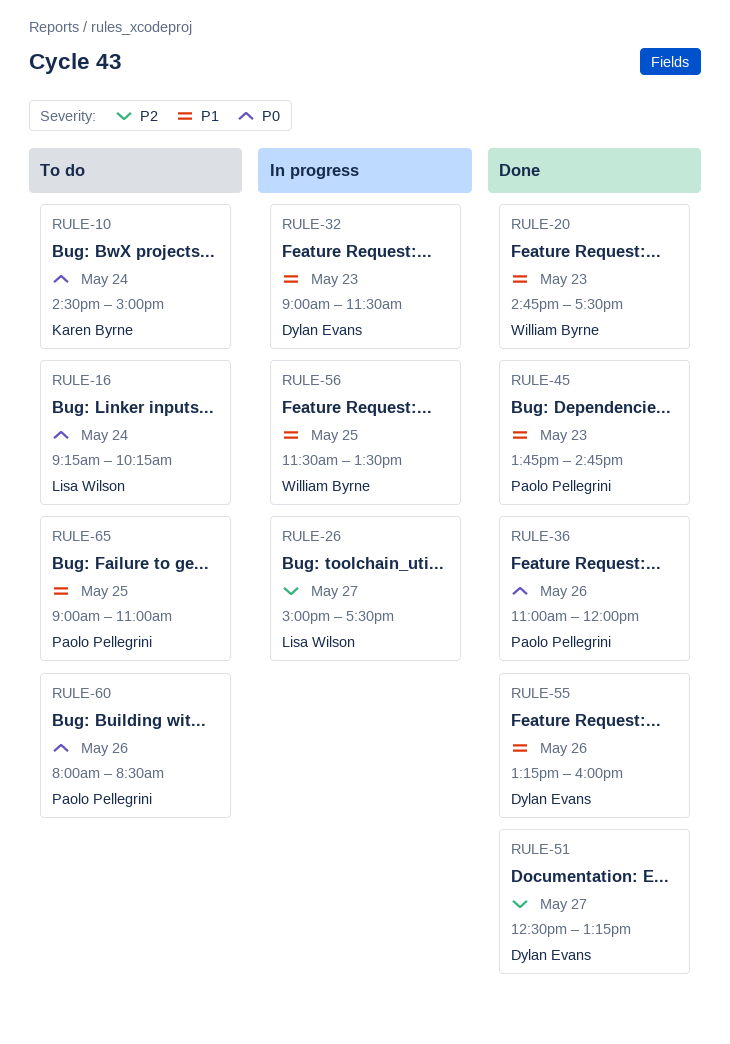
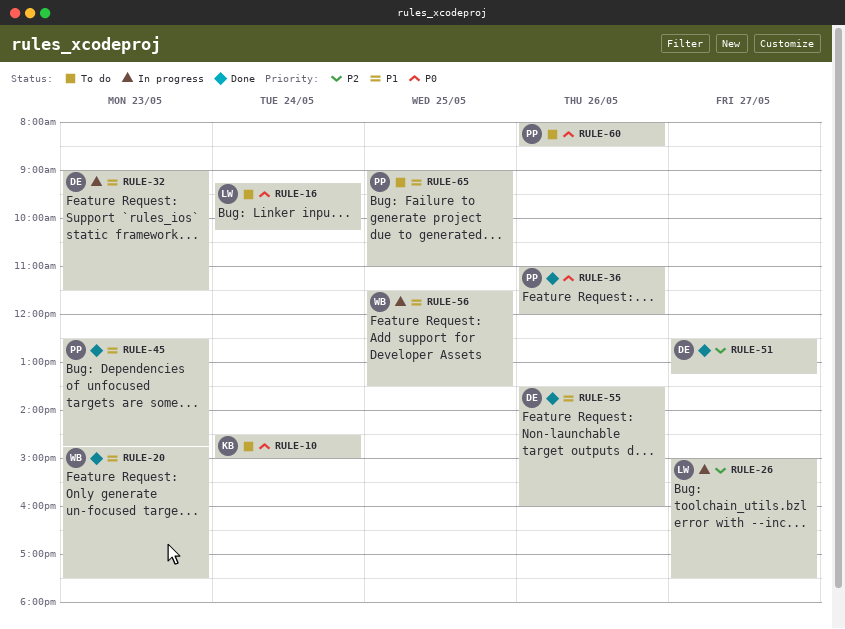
RULE-45, begins: 13:45 -> 12:30
RULE-55, begins: 13:15 -> 13:30

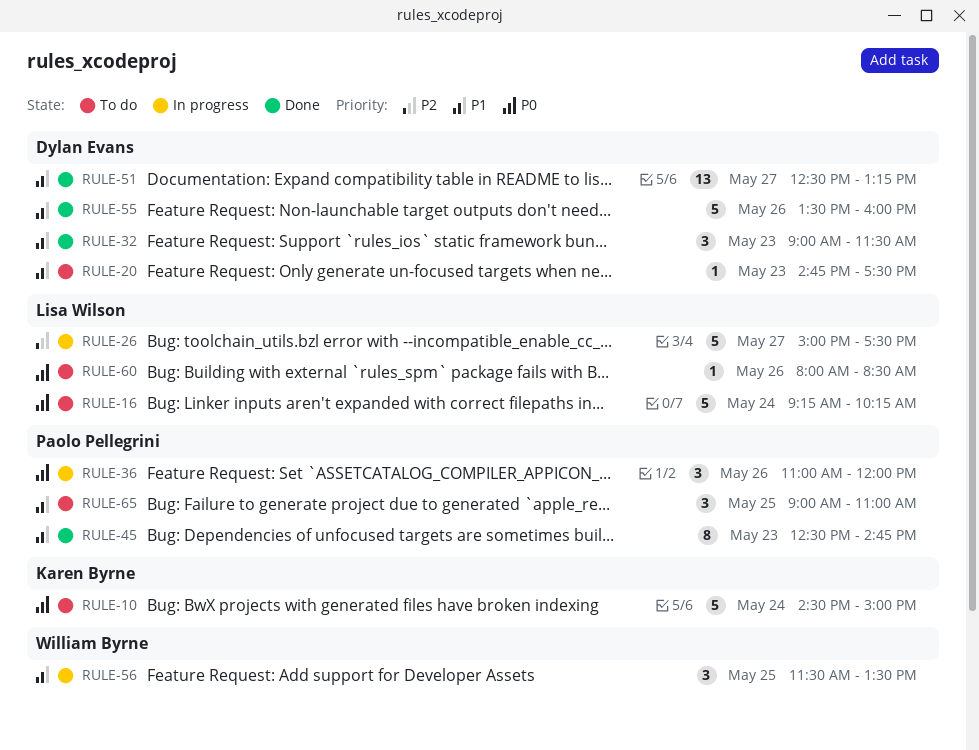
RULE-20, status: Done -> To do
RULE-20, owner: William Byrne -> Dylan Evans
RULE-32, status: In progress -> Done
RULE-36, status: Done -> In progress
RULE-51, priority: P2 -> P1
RULE-60, owner: Paolo Pellegrini -> Lisa Wilson

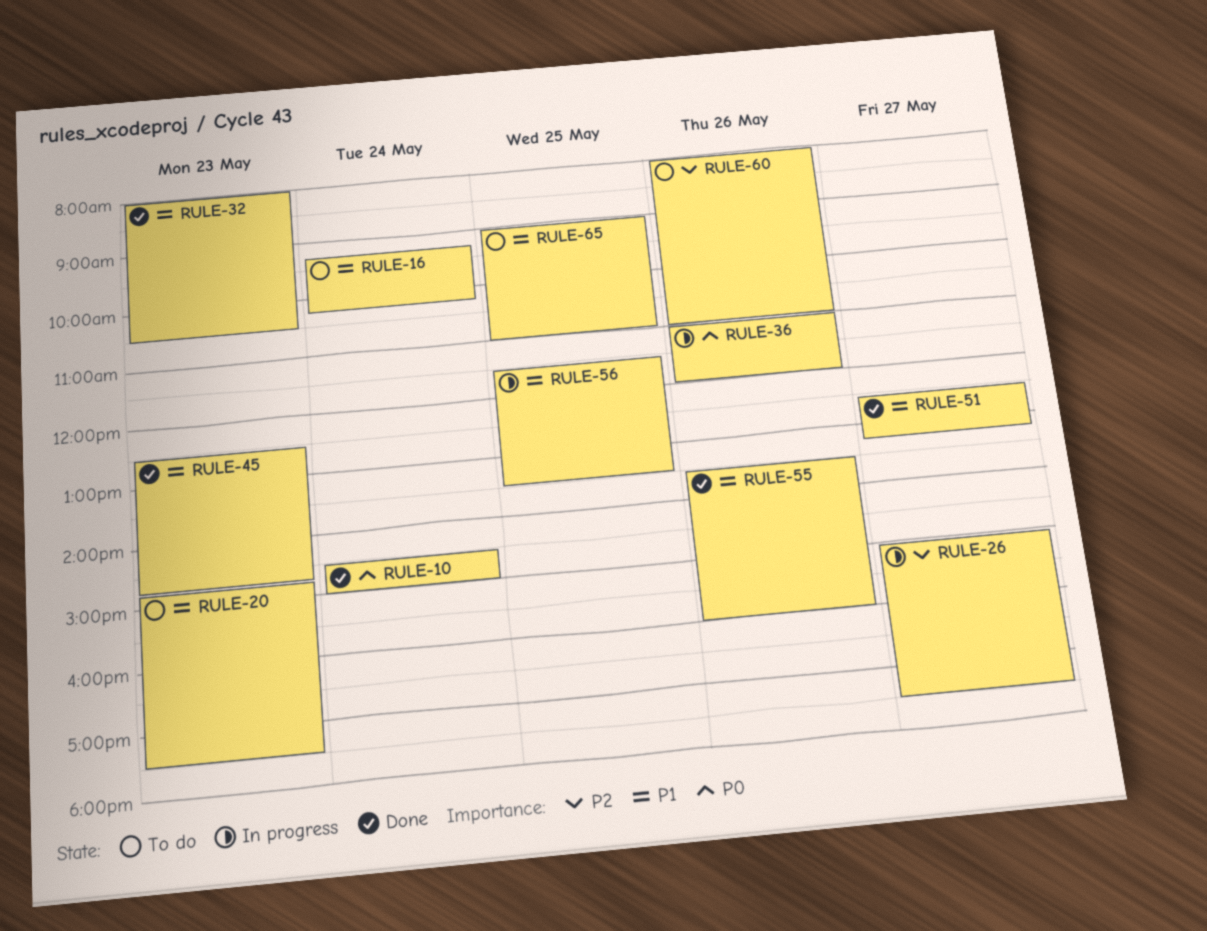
RULE-10, status: To do -> Done
RULE-16, priority: P0 -> P1
RULE-32, begins: 09:00 -> 08:00
RULE-32, ends: 11:30 -> 10:30
RULE-60, priority: P0 -> P2
RULE-60, ends: 08:30 -> 11:00

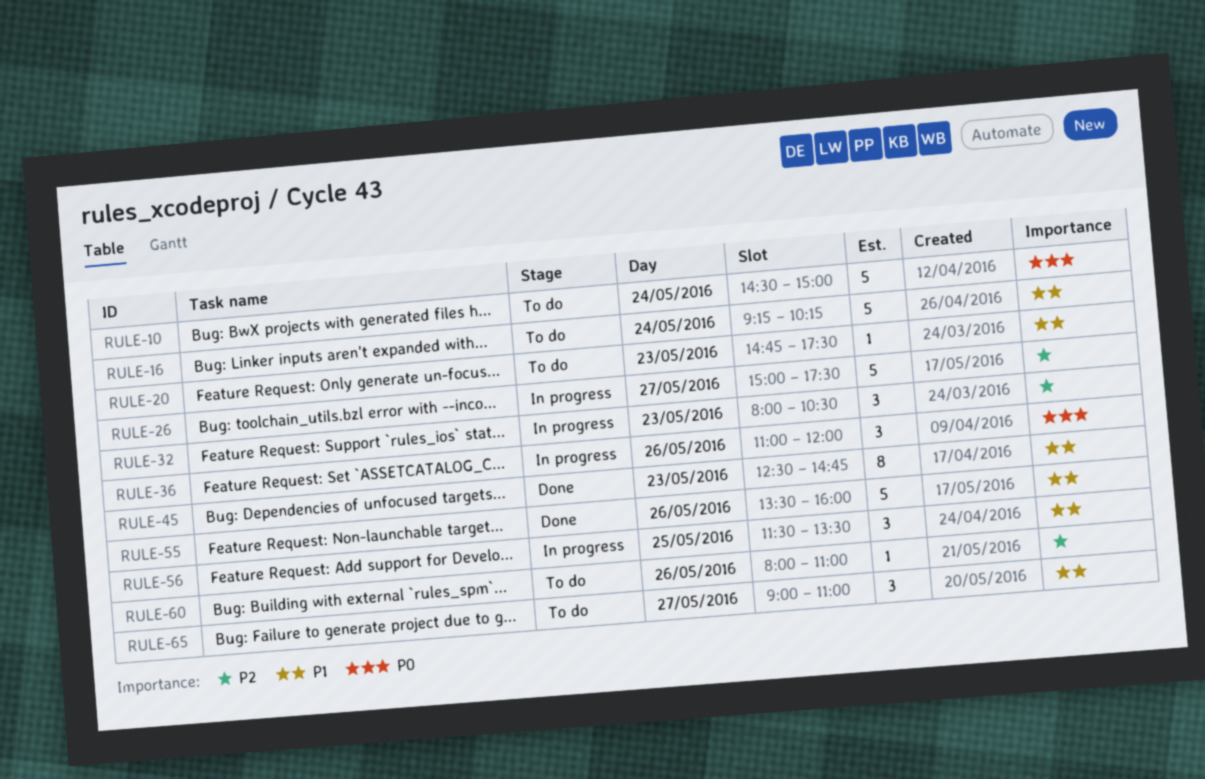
RULE-10, status: Done -> To do
RULE-32, status: Done -> In progress
RULE-32, priority: P1 -> P2
RULE-51: present -> none
RULE-65, day: May 25 -> May 27

